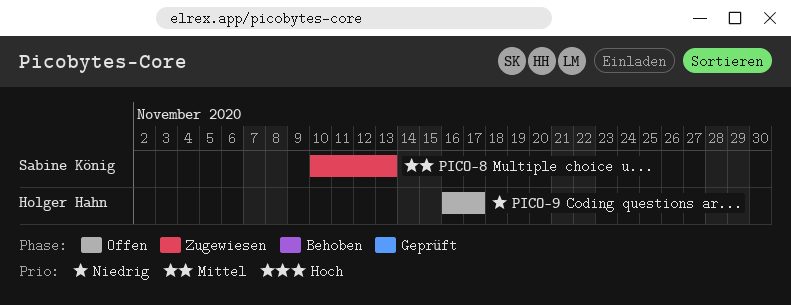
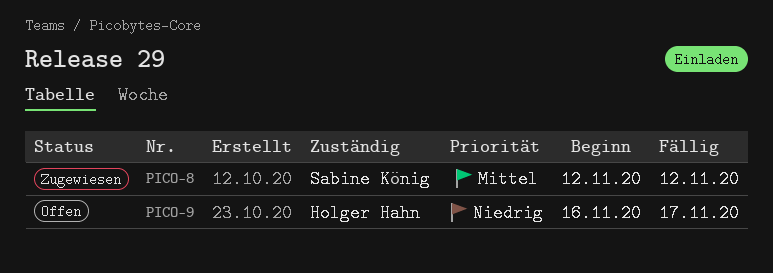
PICO-8, start: Nov 10 -> Nov 12
PICO-8, due: Nov 13 -> Nov 12

